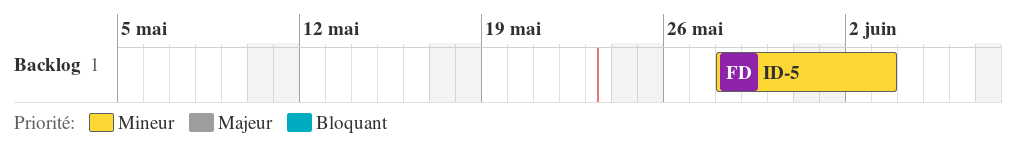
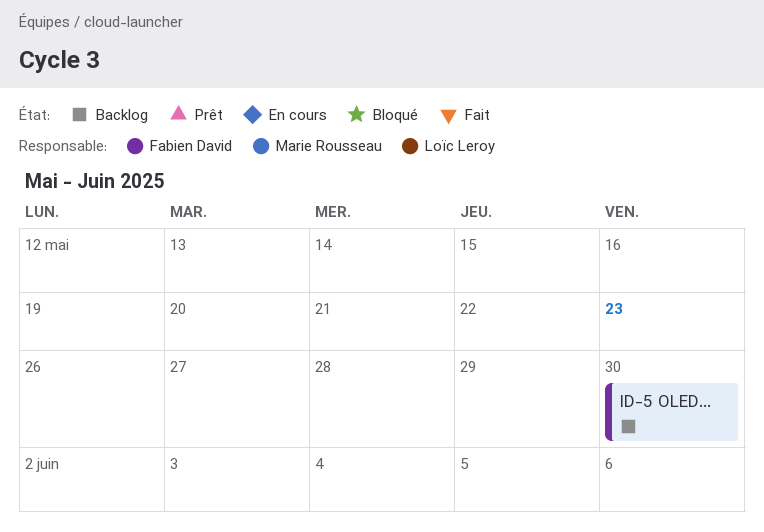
ID-5, due: Jun 3 -> May 30

